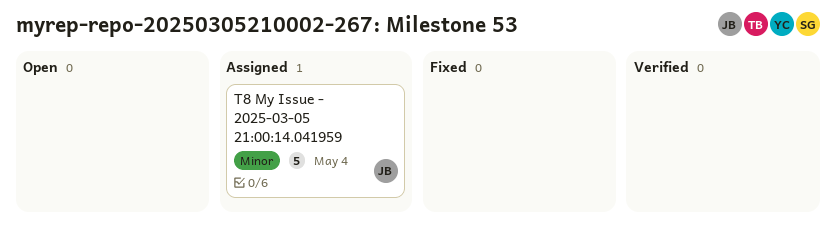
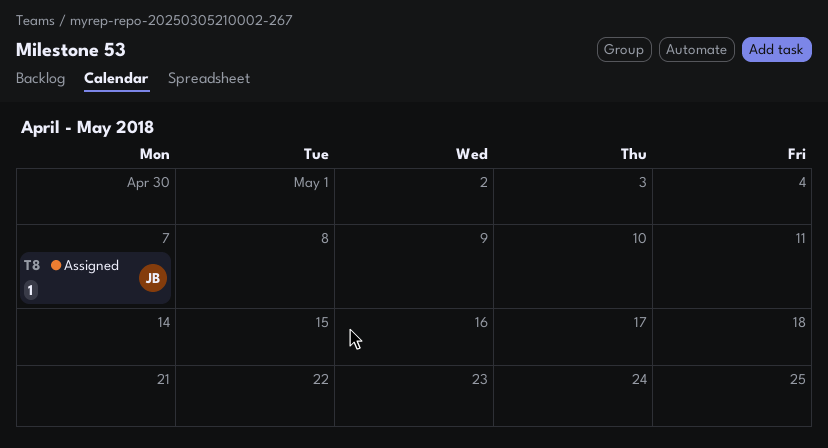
T8, estimate: 5 -> 1
T8, due: May 4 -> May 7

